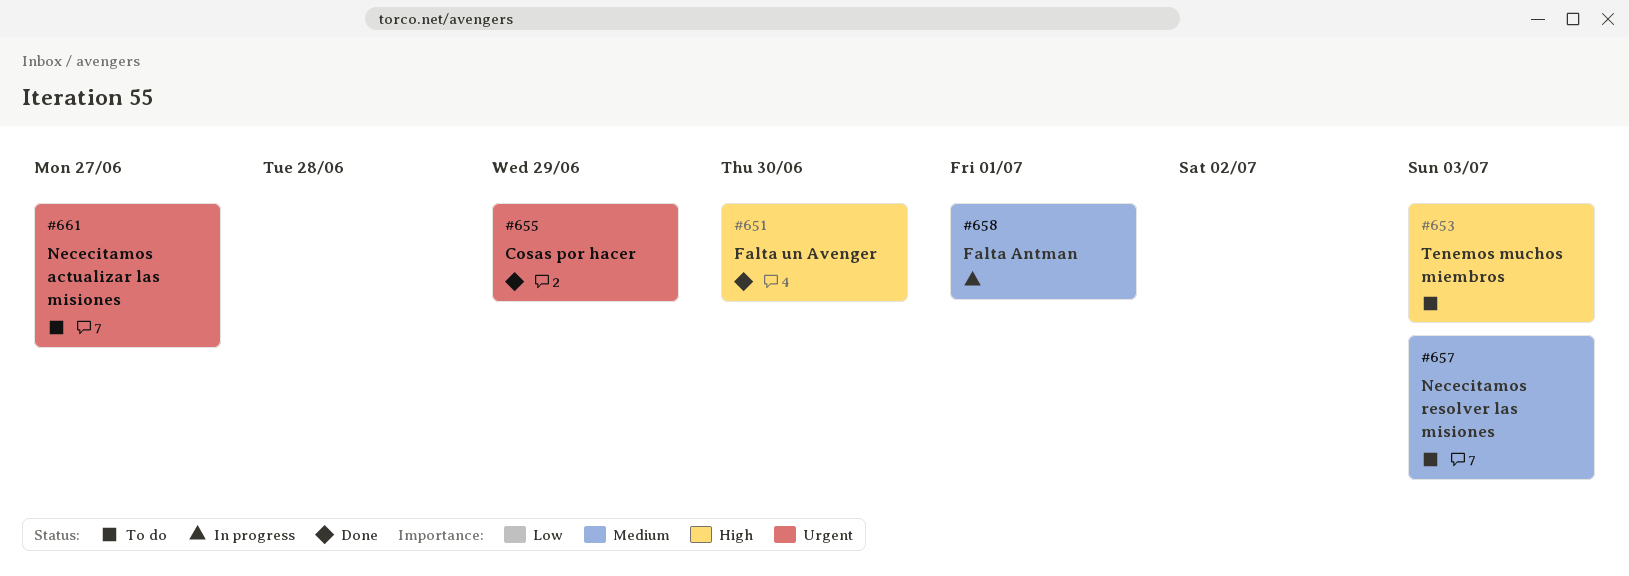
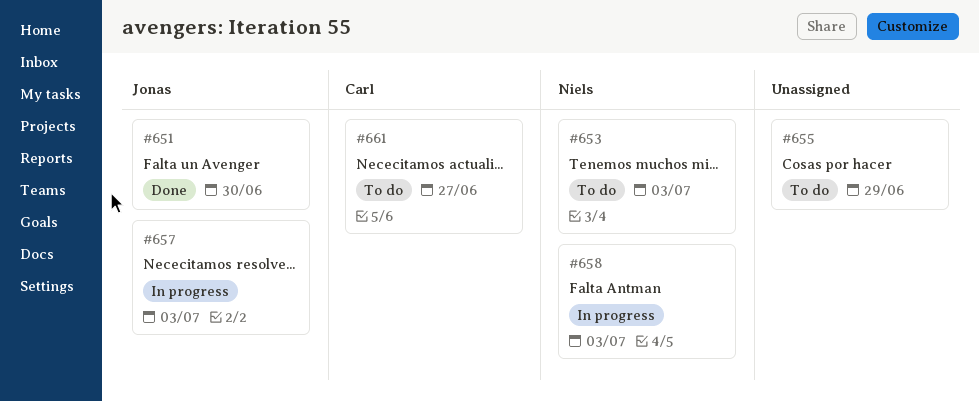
#655, status: Done -> To do
#657, status: To do -> In progress
#658, due: Jul 1 -> Jul 3

